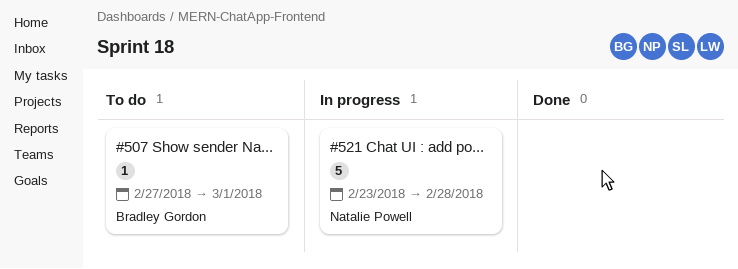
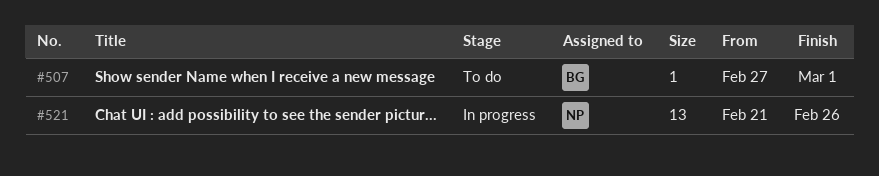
#521, estimate: 5 -> 13
#521, start: Feb 23 -> Feb 21
#521, due: Feb 28 -> Feb 26

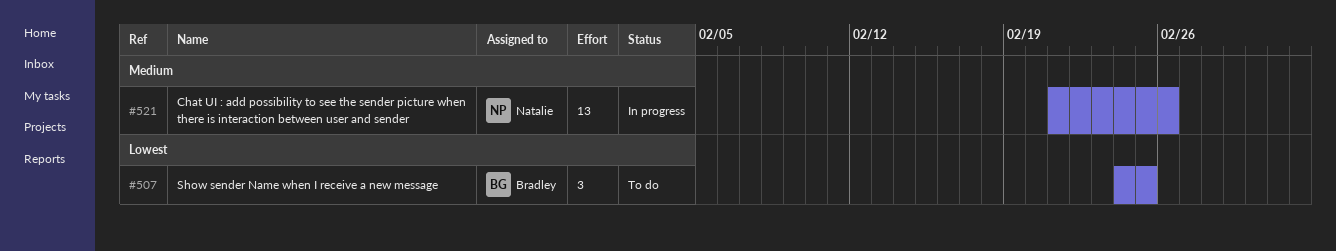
#507, estimate: 1 -> 3
#507, start: Feb 27 -> Feb 24
#507, due: Mar 1 -> Feb 25

